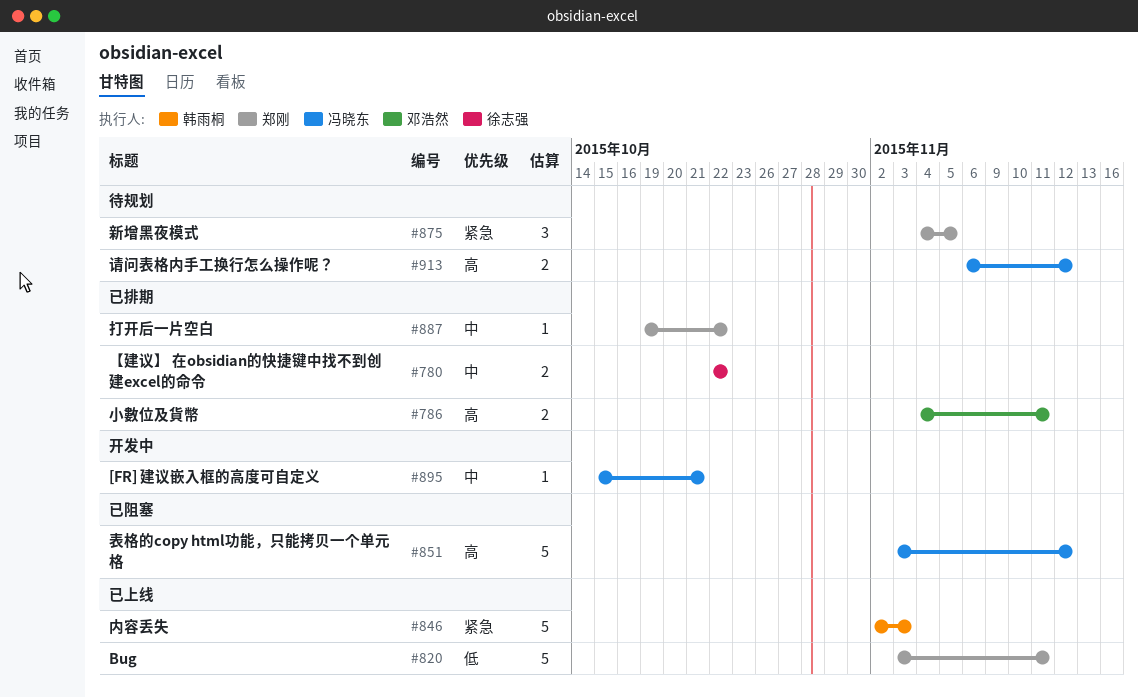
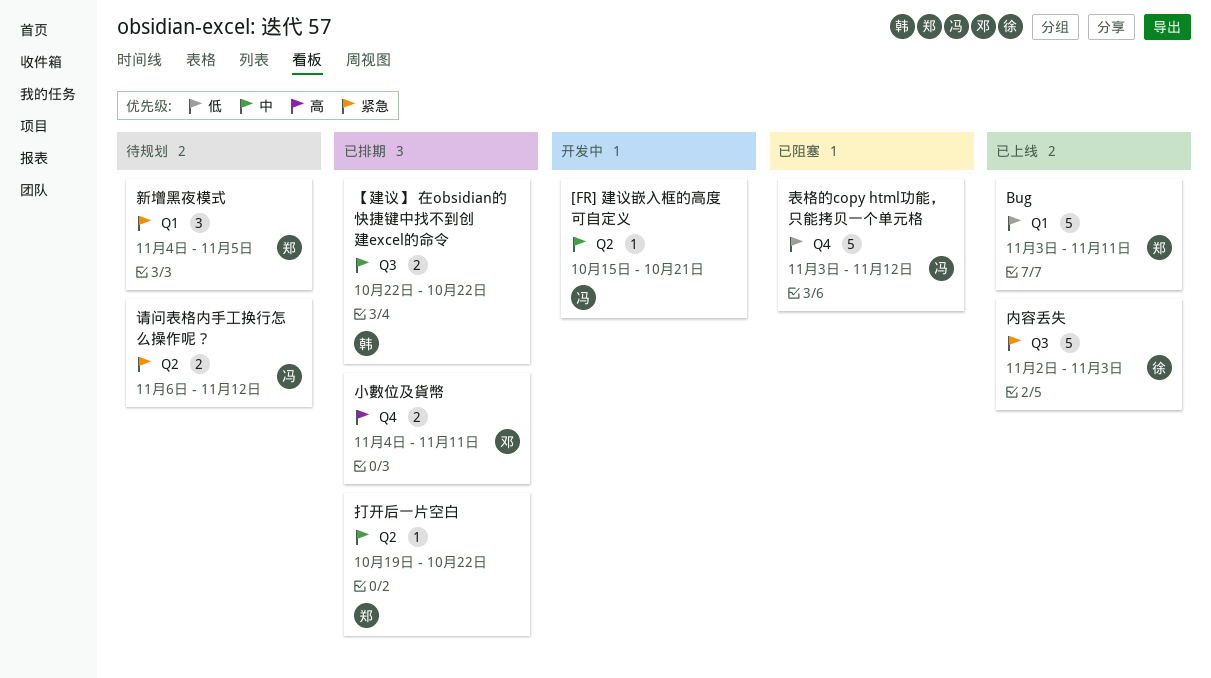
【建议】 在obsidian的快捷键中找不到创建excel的命令, owner: 徐志强 -> 韩雨桐
内容丢失, owner: 韩雨桐 -> 徐志强
表格的copy html功能，只能拷贝一个单元格, priority: 高 -> 低
请问表格内手工换行怎么操作呢？, priority: 高 -> 紧急

